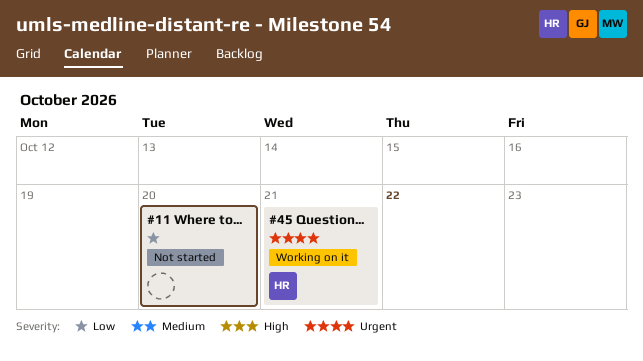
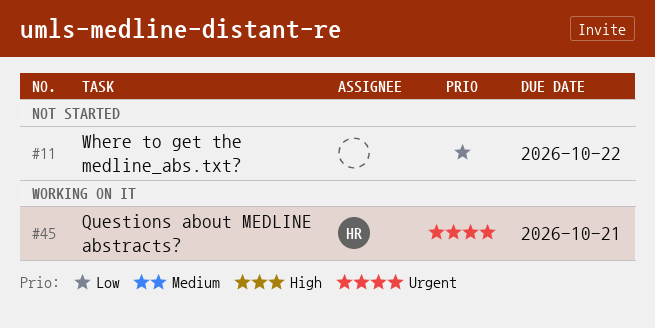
#11, due: Oct 20 -> Oct 22

